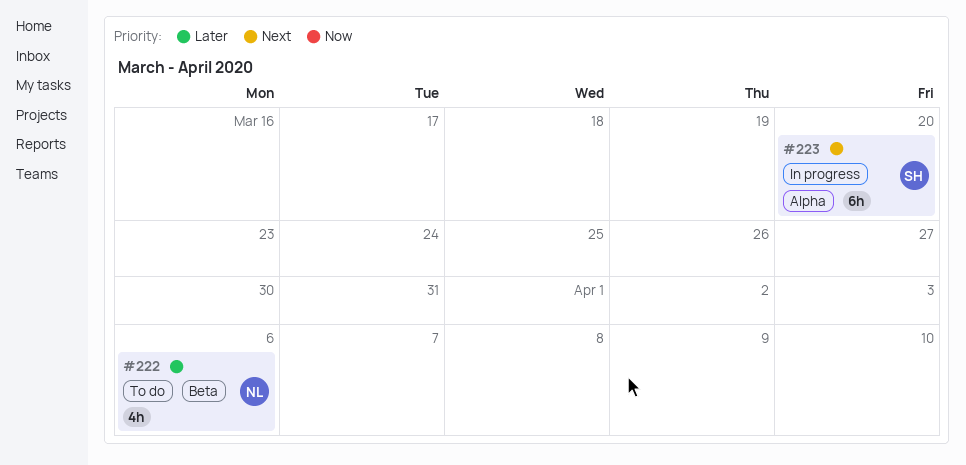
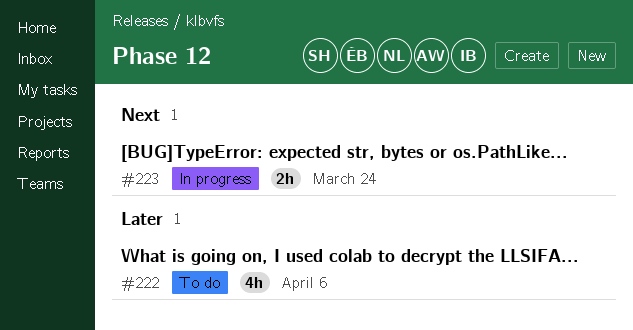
#223, estimate: 6h -> 2h
#223, due: Mar 20 -> Mar 24

